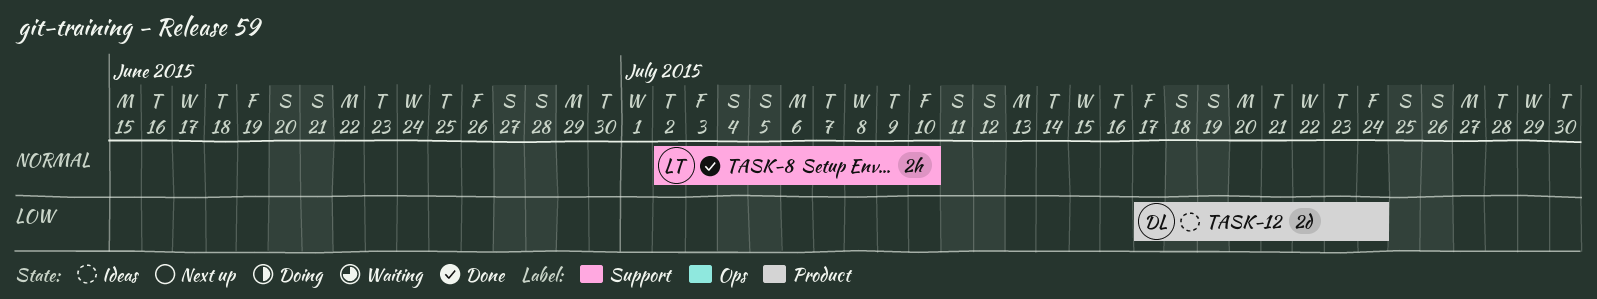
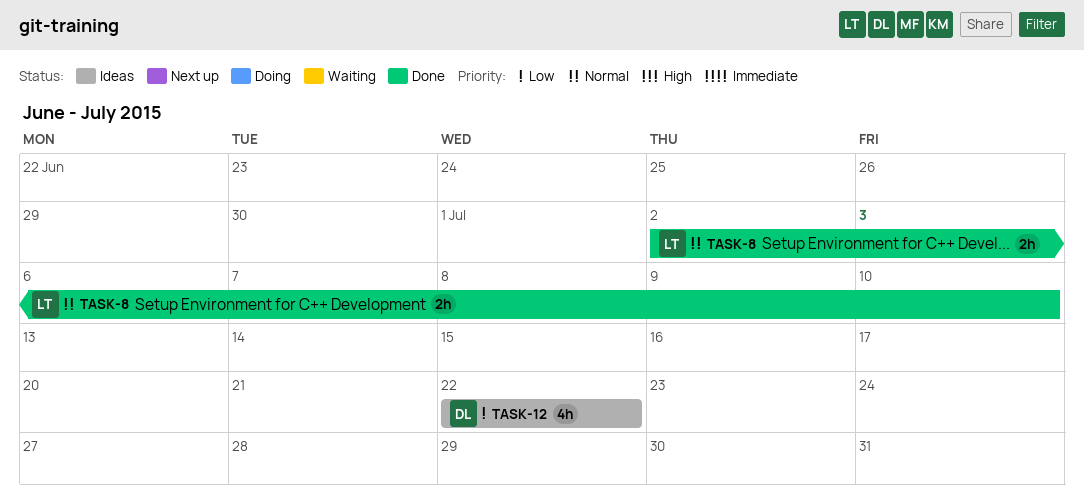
TASK-12, estimate: 2d -> 4h
TASK-12, start: Jul 17 -> Jul 22
TASK-12, due: Jul 24 -> Jul 22

